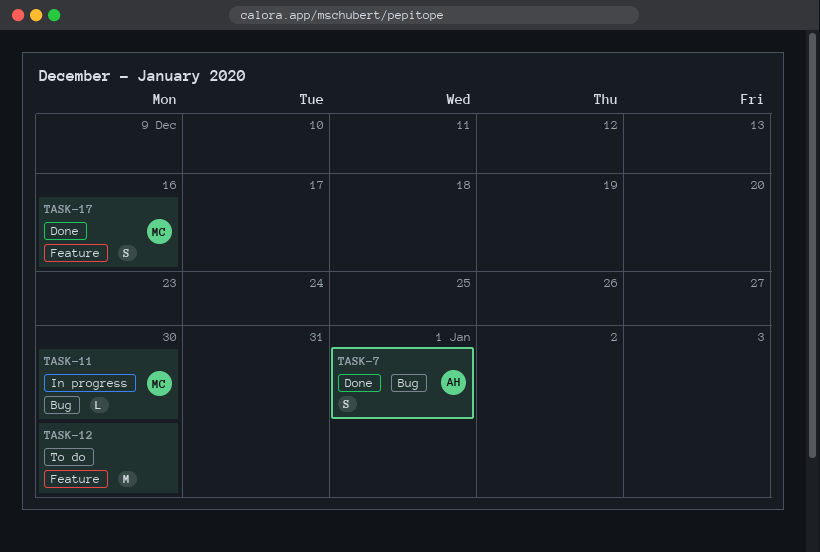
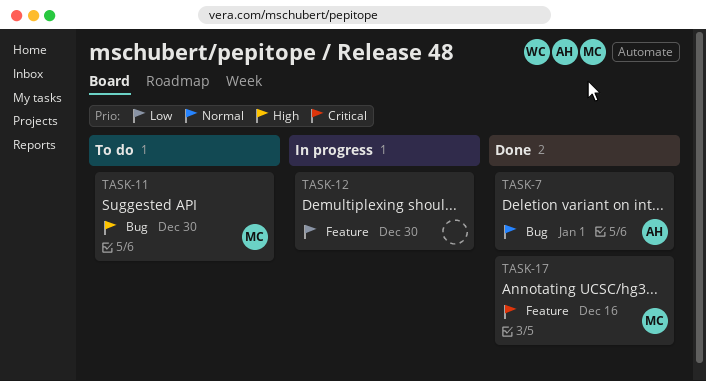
TASK-11, status: In progress -> To do
TASK-12, status: To do -> In progress

